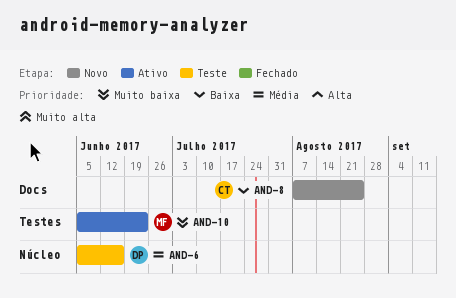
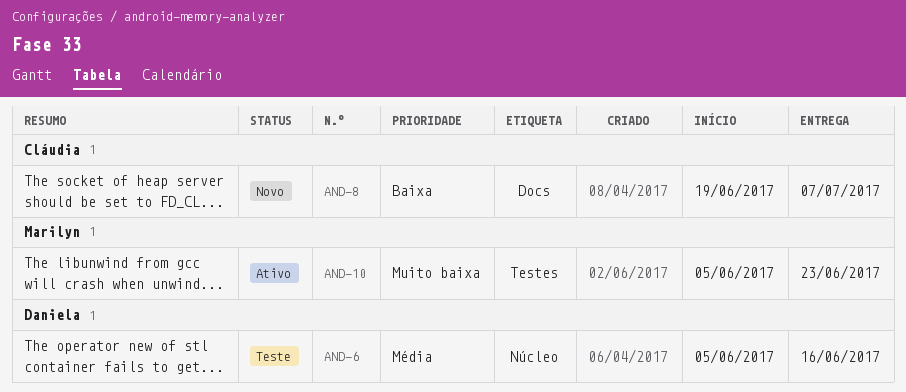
AND-8, start: Aug 7 -> Jun 19
AND-8, due: Aug 25 -> Jul 7

